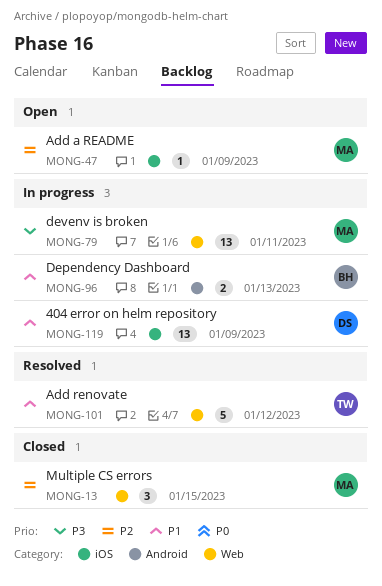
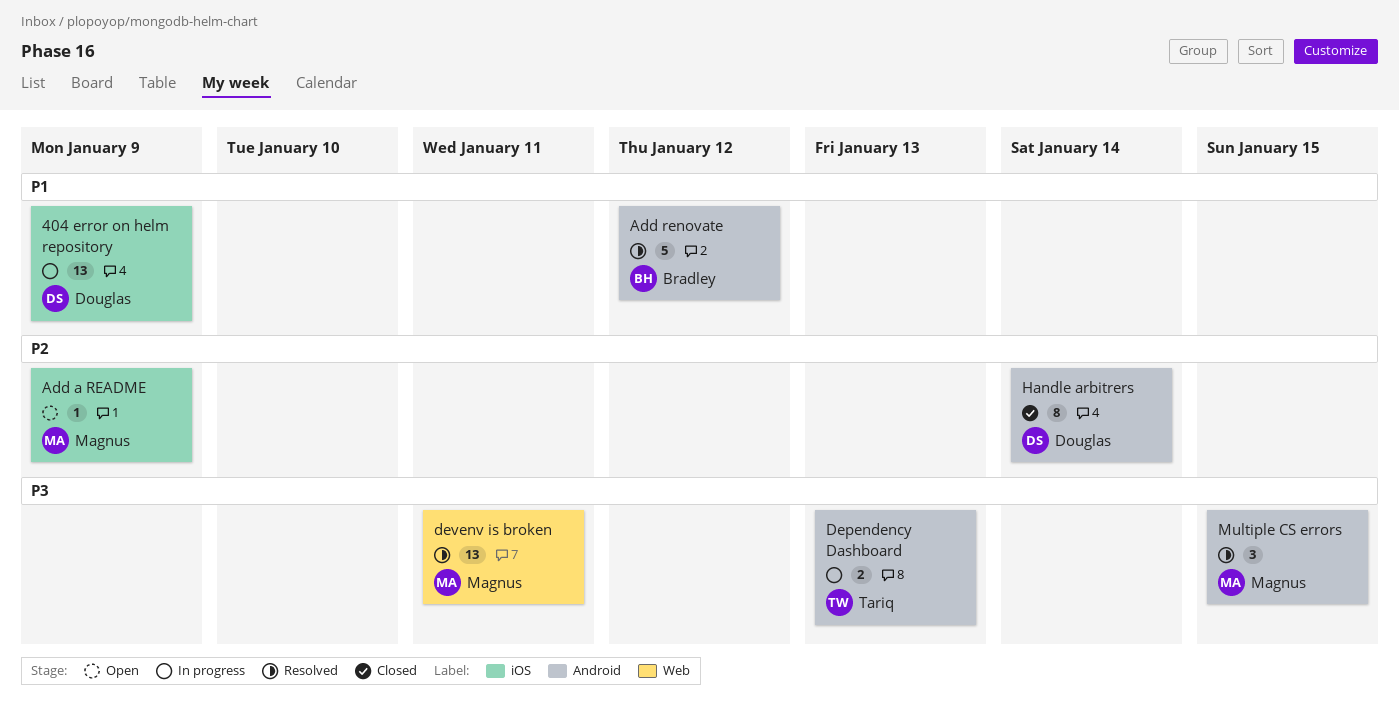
Add renovate, owner: Tariq -> Bradley
Add renovate, label: Web -> Android
Dependency Dashboard, owner: Bradley -> Tariq
Dependency Dashboard, priority: P1 -> P3
devenv is broken, status: In progress -> Resolved
Handle arbitrers: none -> present
Multiple CS errors, status: Closed -> Resolved
Multiple CS errors, priority: P2 -> P3
Multiple CS errors, label: Web -> Android

